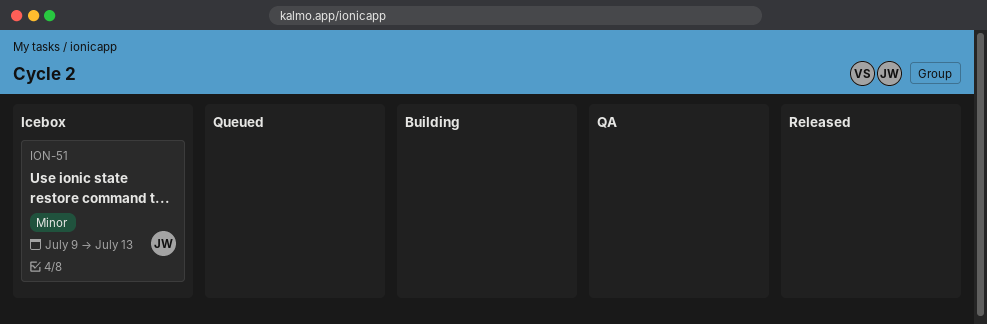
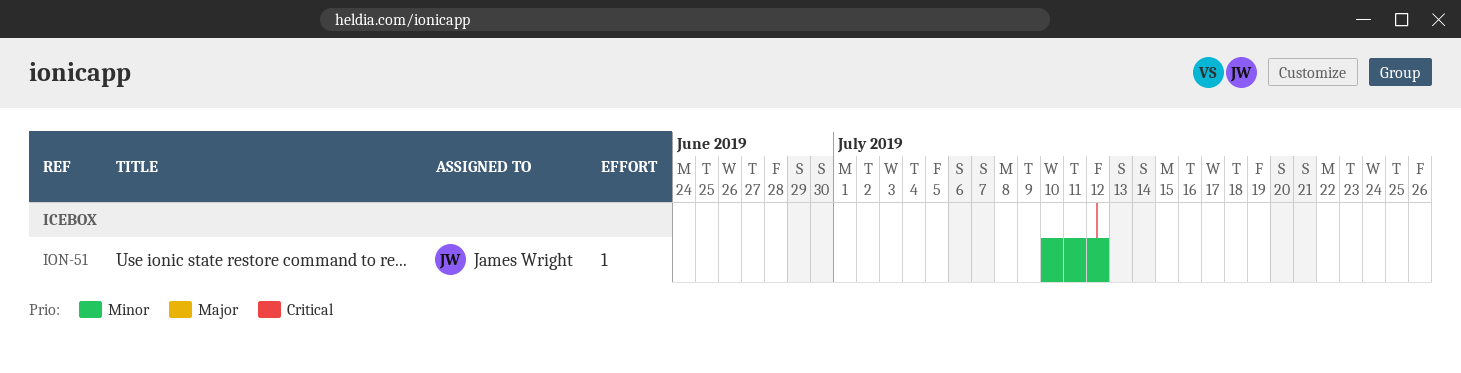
ION-51, start: Jul 9 -> Jul 10
ION-51, due: Jul 13 -> Jul 12

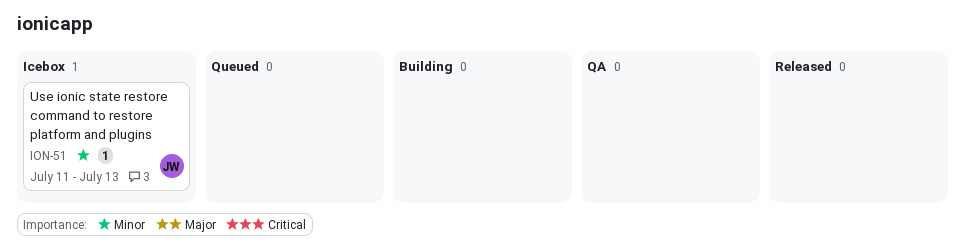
ION-51, start: Jul 10 -> Jul 11
ION-51, due: Jul 12 -> Jul 13

